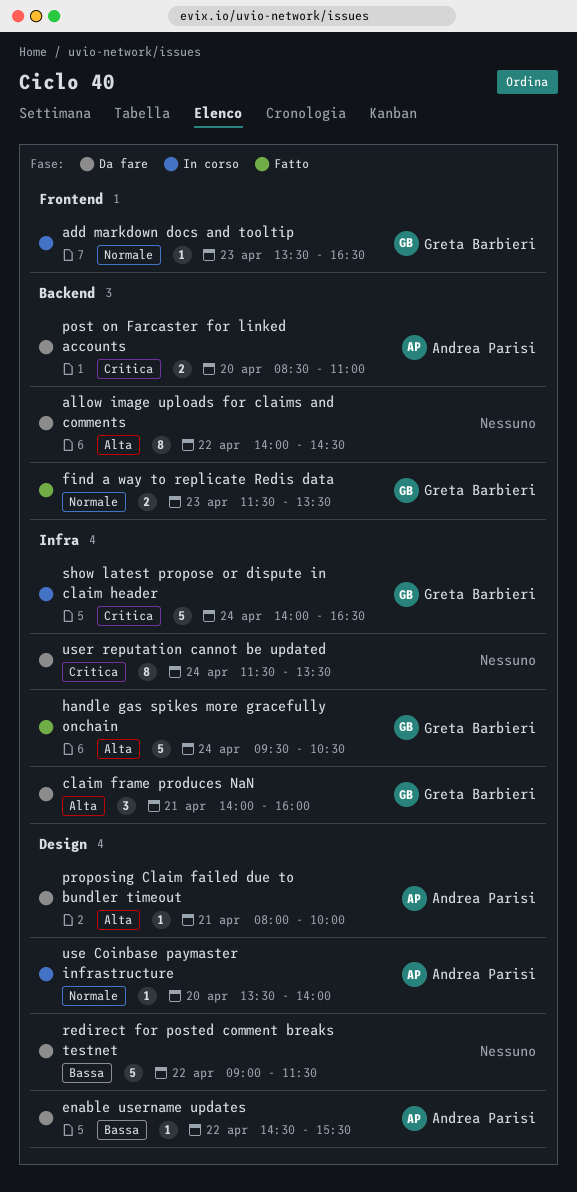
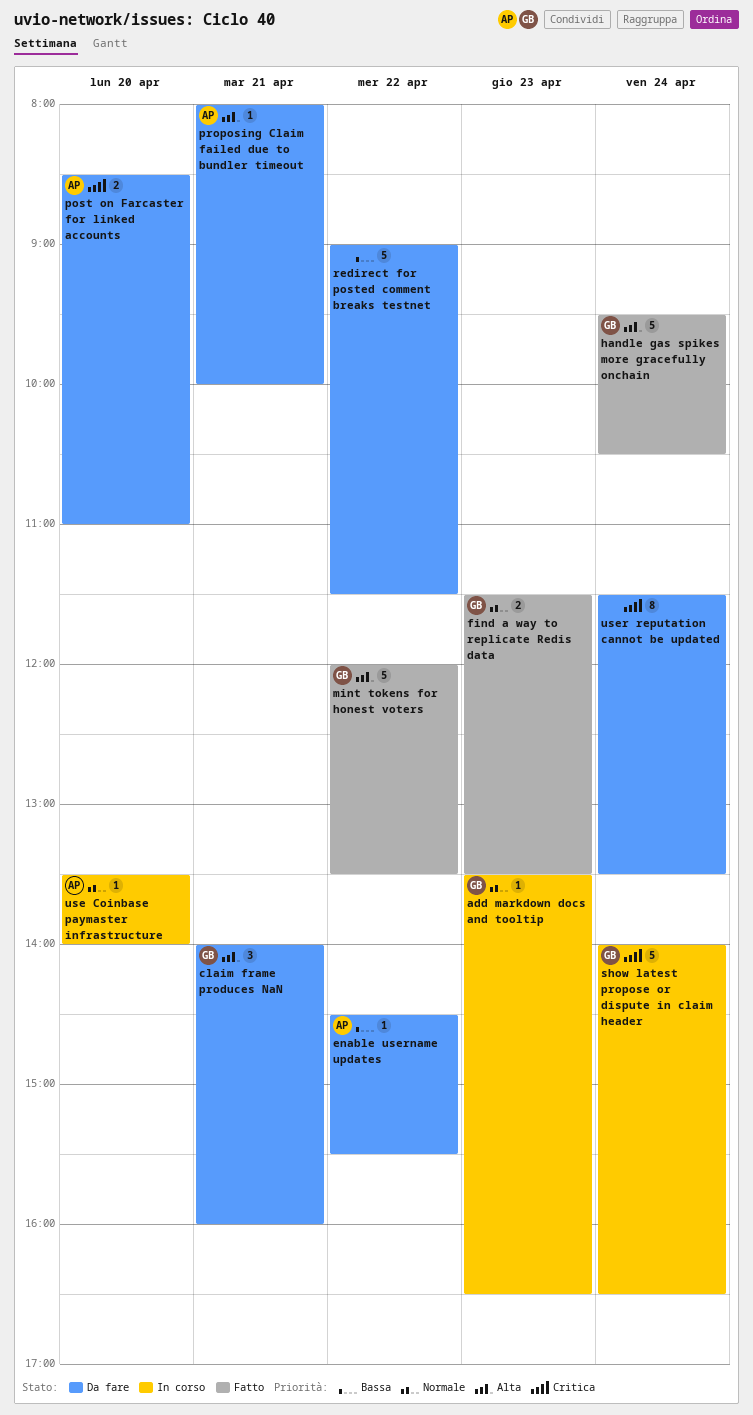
allow image uploads for claims and comments: present -> none
mint tokens for honest voters: none -> present

